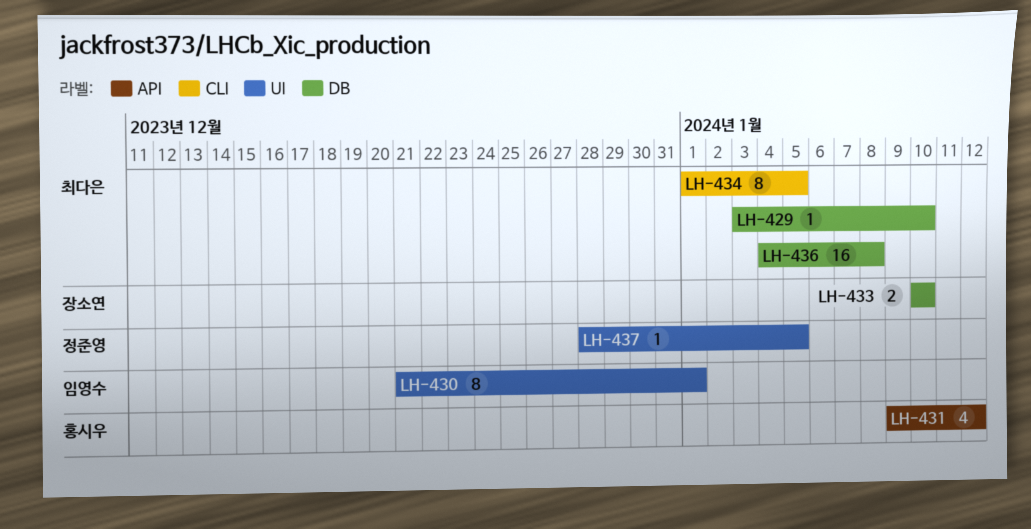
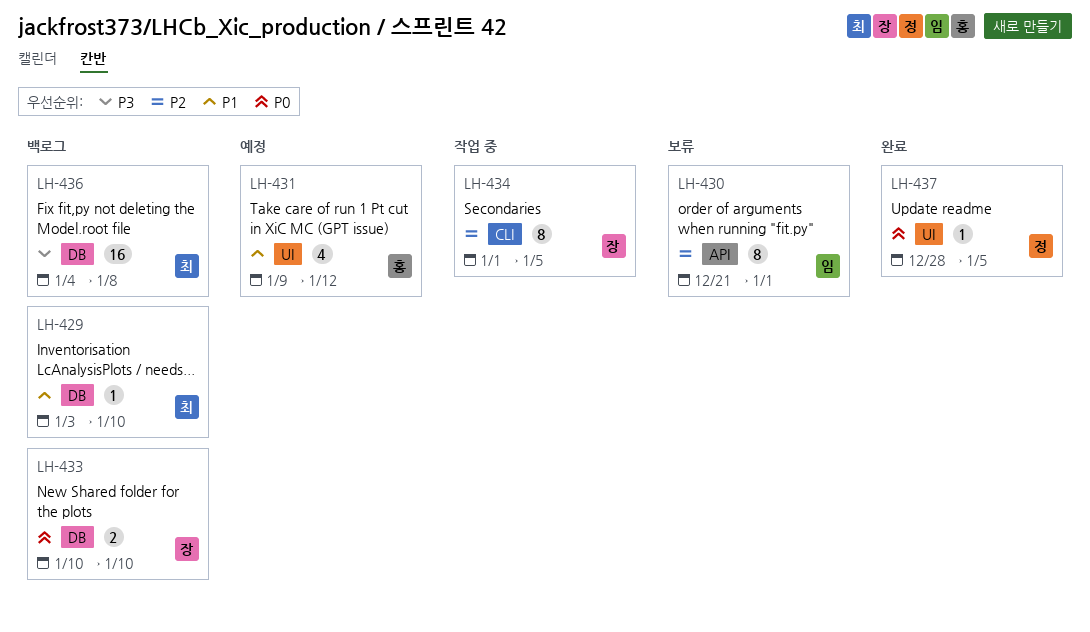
LH-430, label: UI -> API
LH-431, label: API -> UI
LH-434, owner: 최다은 -> 장소연

